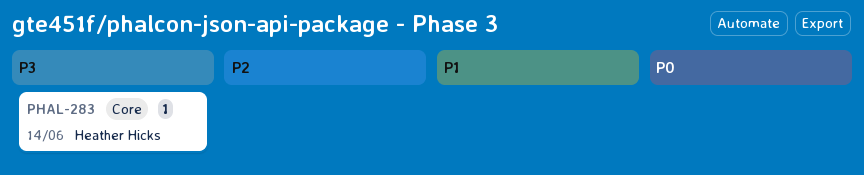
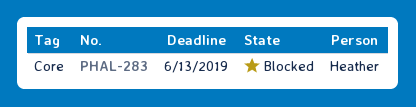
PHAL-283, due: Jun 14 -> Jun 13

